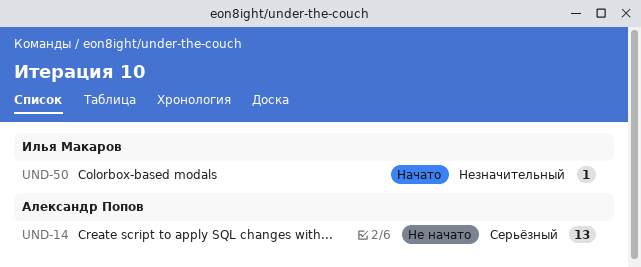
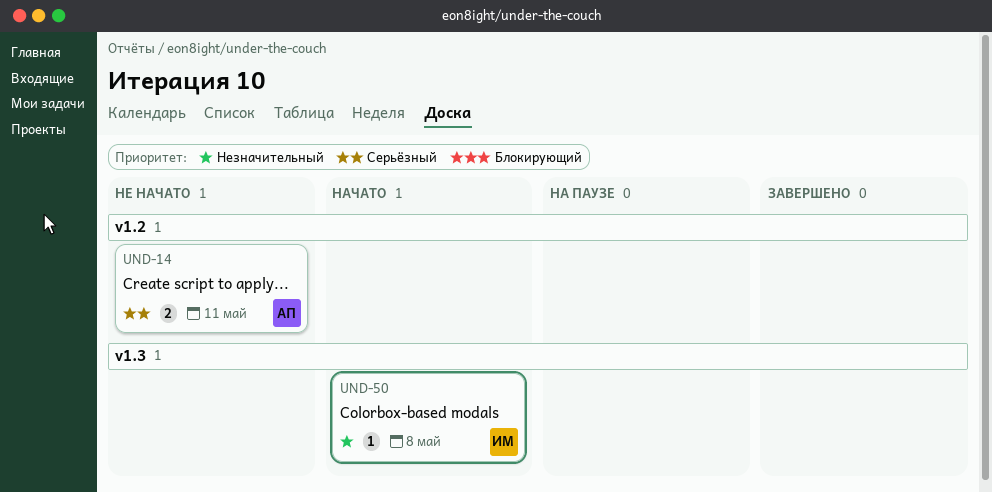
UND-14, estimate: 13 -> 2

